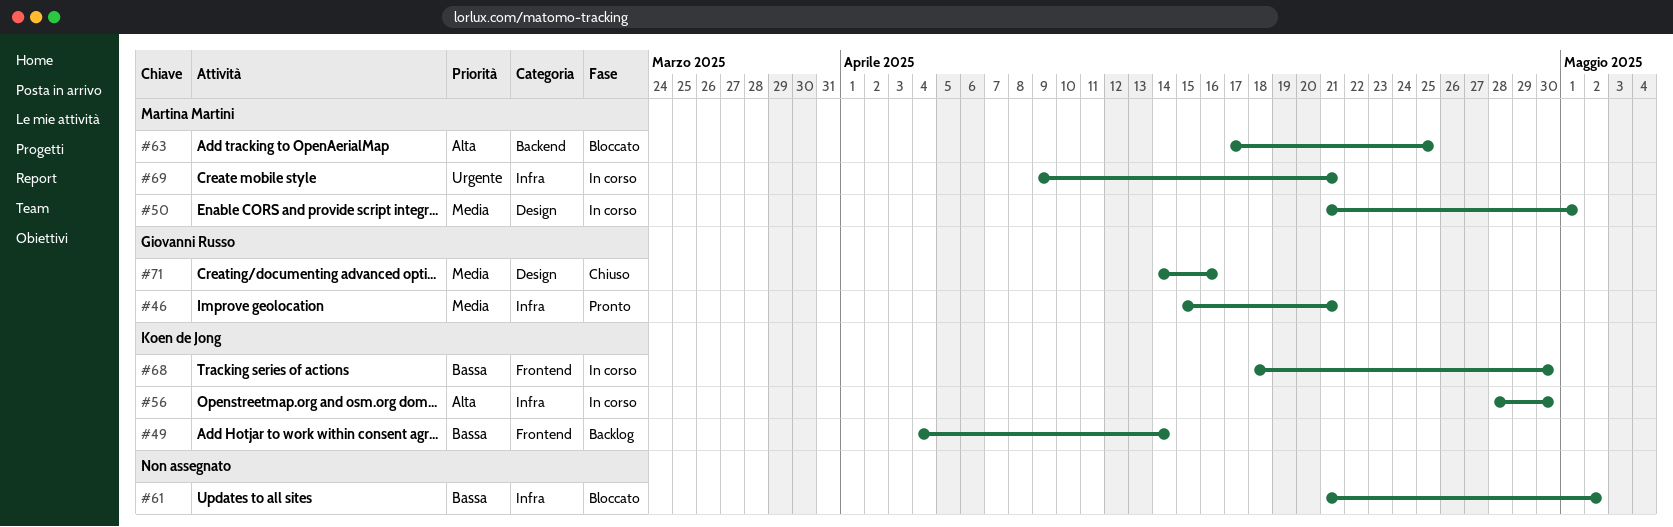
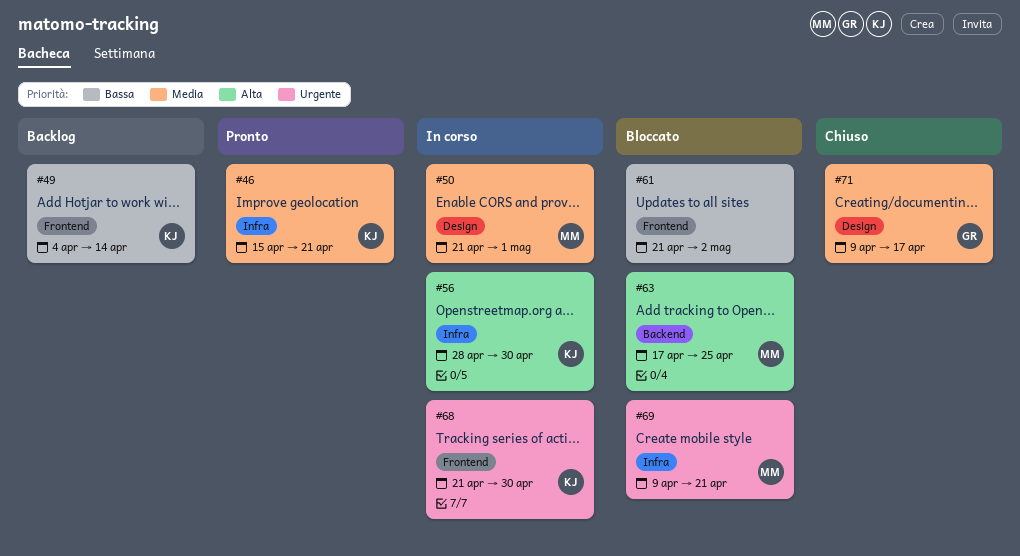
#46, owner: Giovanni Russo -> Koen de Jong
#61, label: Infra -> Frontend
#68, priority: Bassa -> Urgente
#68, start: Apr 18 -> Apr 21
#69, status: In corso -> Bloccato
#71, start: Apr 14 -> Apr 9
#71, due: Apr 16 -> Apr 17

